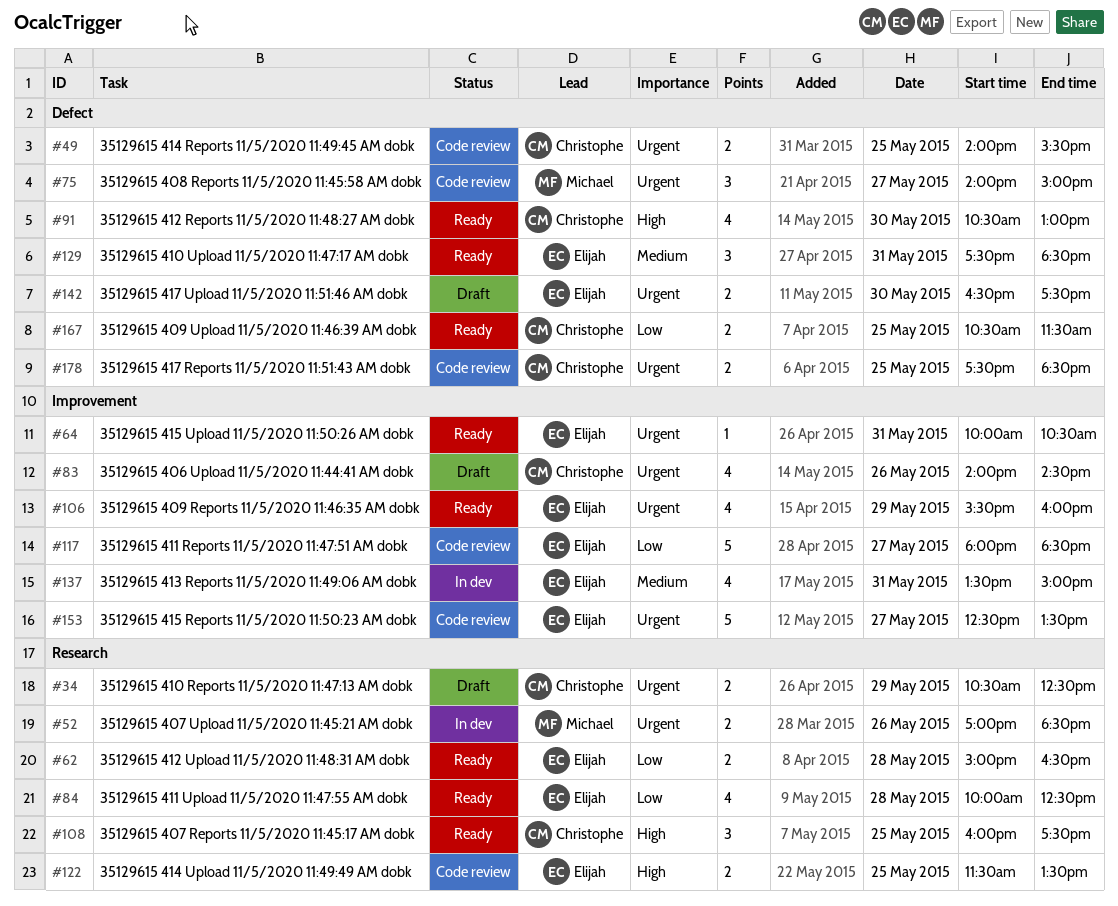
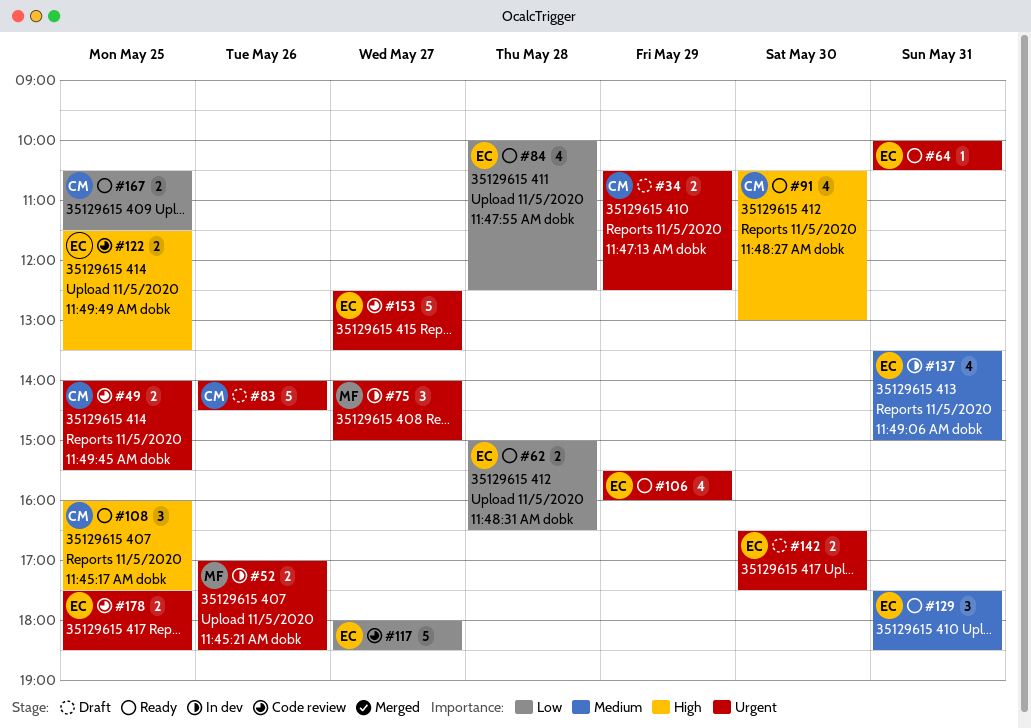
#75, status: Code review -> In dev
#83, estimate: 4 -> 5
#178, owner: Christophe -> Elijah

